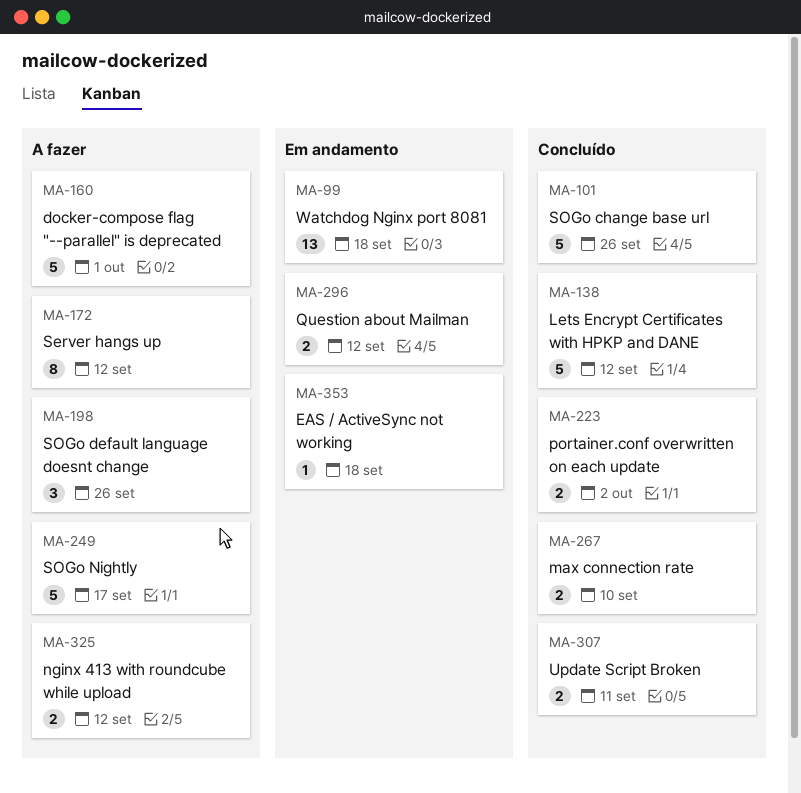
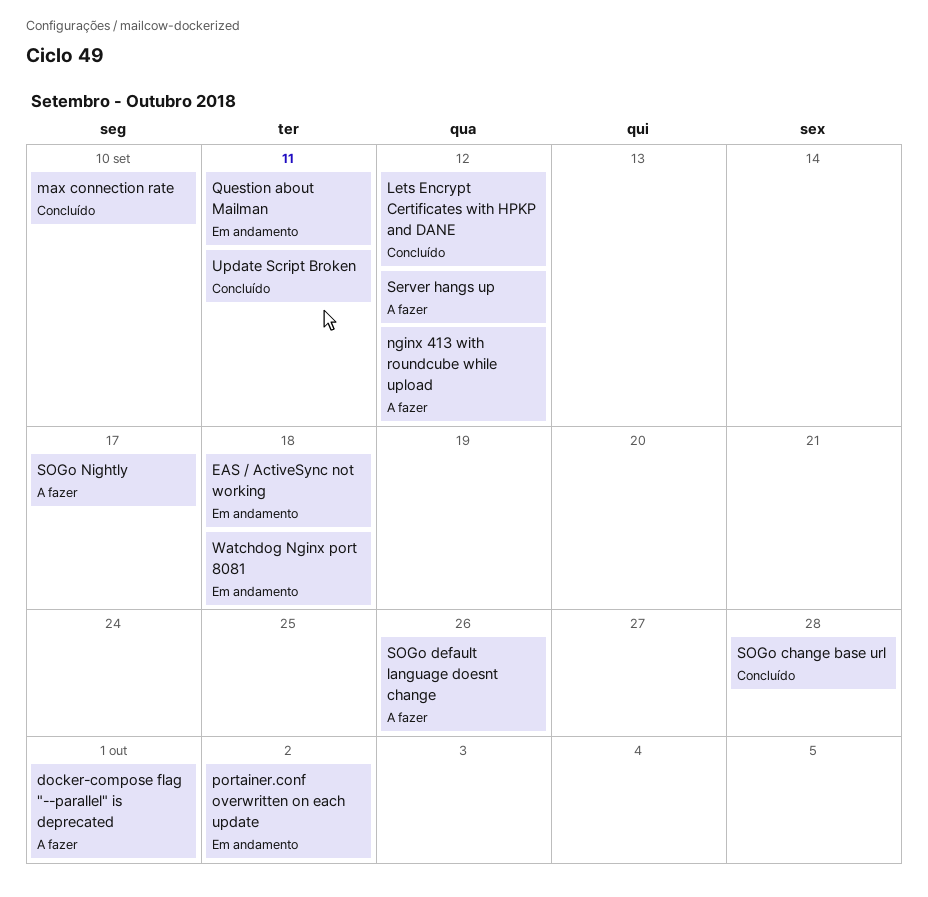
portainer.conf overwritten on each update, status: Concluído -> Em andamento
Question about Mailman, due: Sep 12 -> Sep 11
SOGo change base url, due: Sep 26 -> Sep 28

